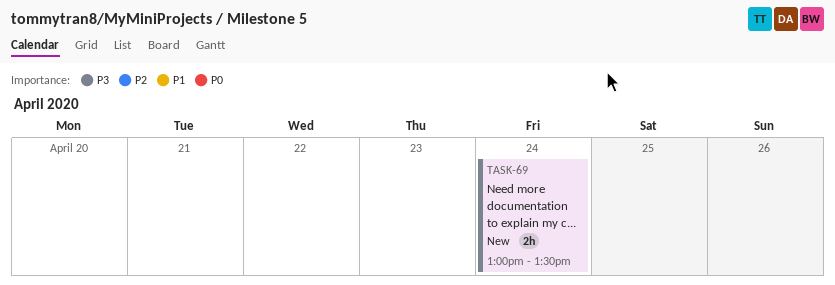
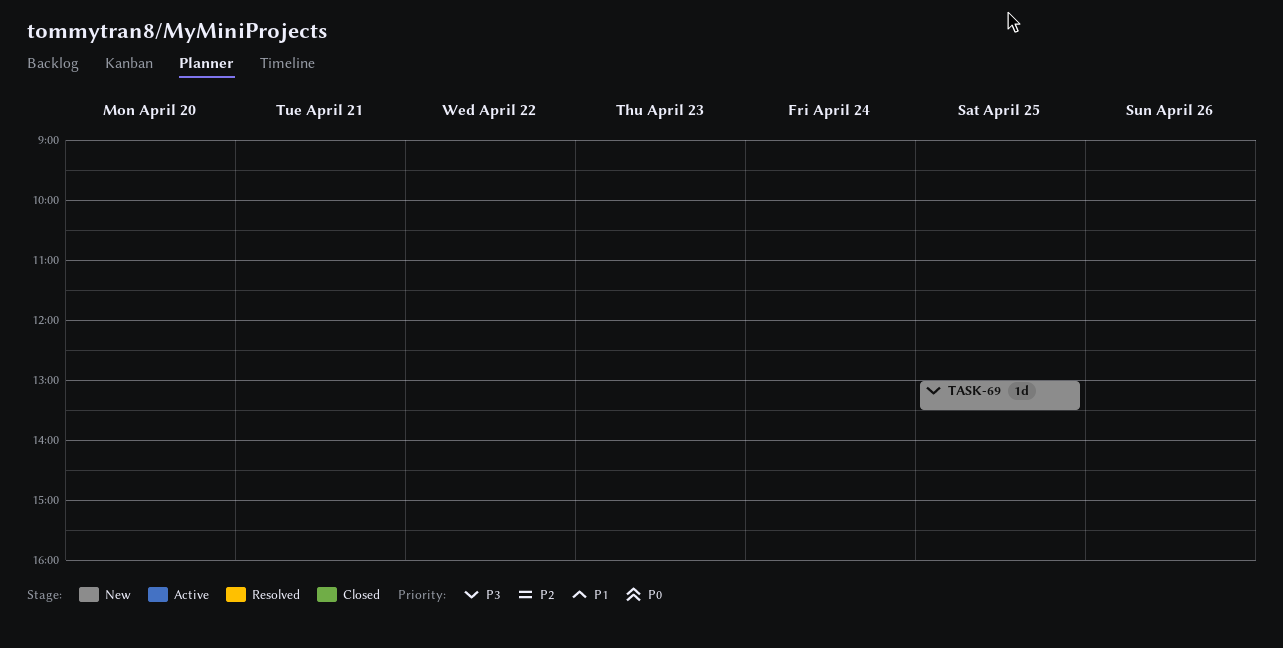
TASK-69, estimate: 2h -> 1d
TASK-69, day: Apr 24 -> Apr 25

